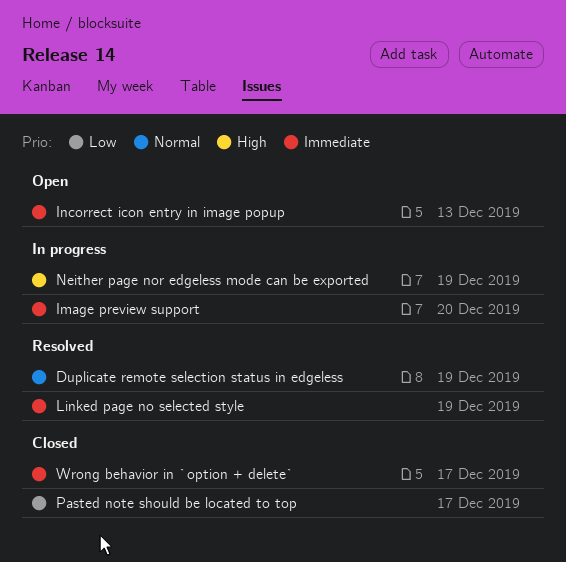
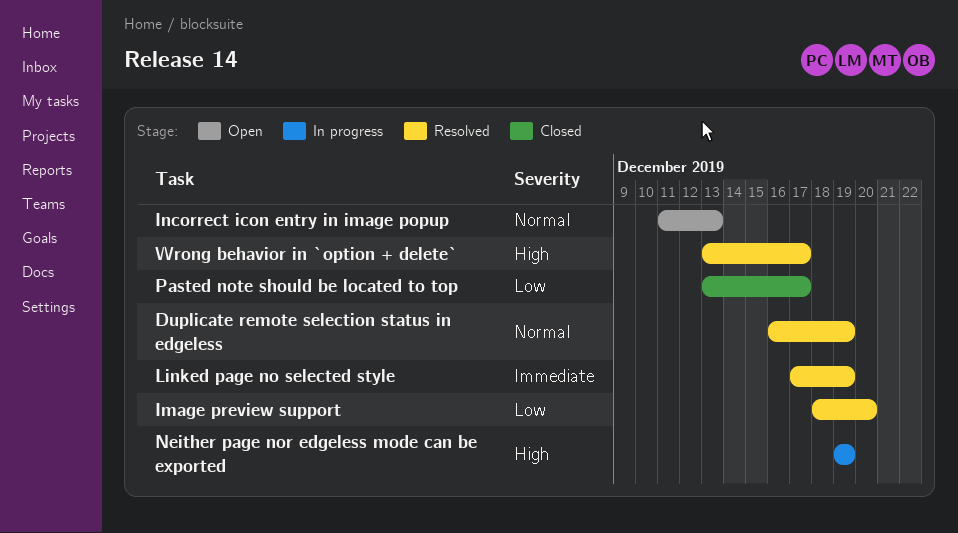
Image preview support, status: In progress -> Resolved
Image preview support, priority: Immediate -> Low
Incorrect icon entry in image popup, priority: Immediate -> Normal
Wrong behavior in `option + delete`, status: Closed -> Resolved
Wrong behavior in `option + delete`, priority: Immediate -> High

